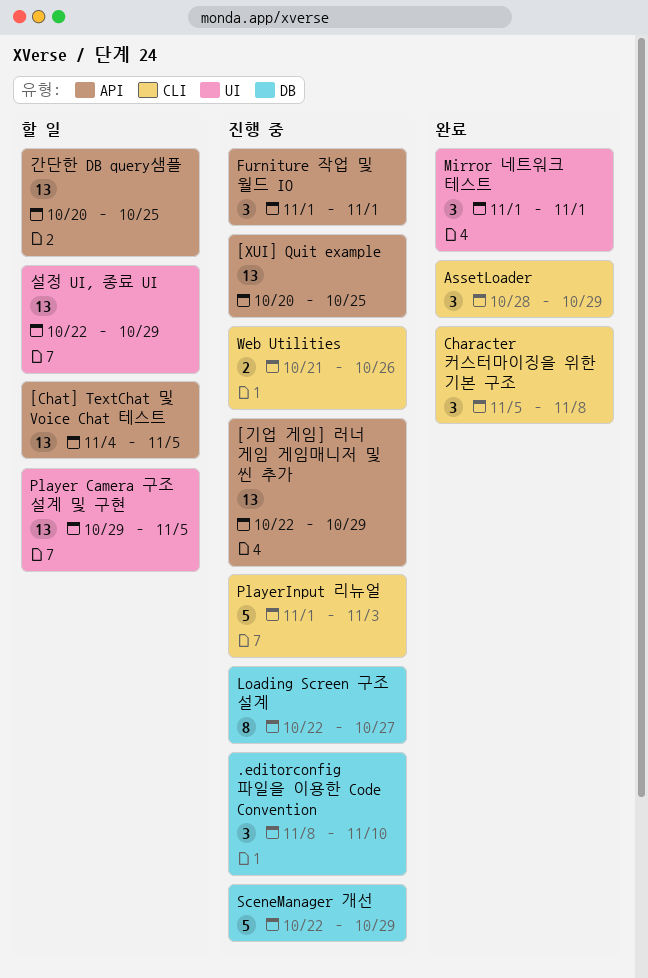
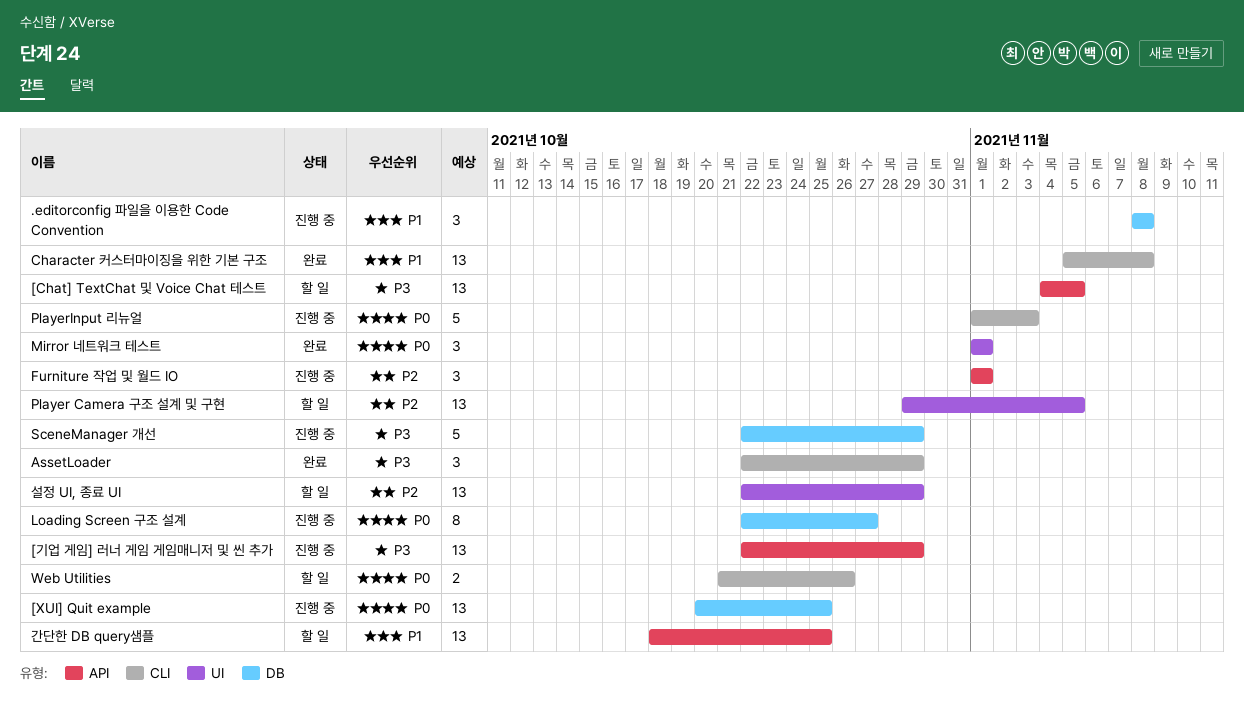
.editorconfig 파일을 이용한 Code Convention, due: Nov 10 -> Nov 8
[XUI] Quit example, label: API -> DB
AssetLoader, start: Oct 28 -> Oct 22
Character 커스터마이징을 위한 기본 구조, estimate: 3 -> 13
Web Utilities, status: 진행 중 -> 할 일
간단한 DB query샘플, start: Oct 20 -> Oct 18

